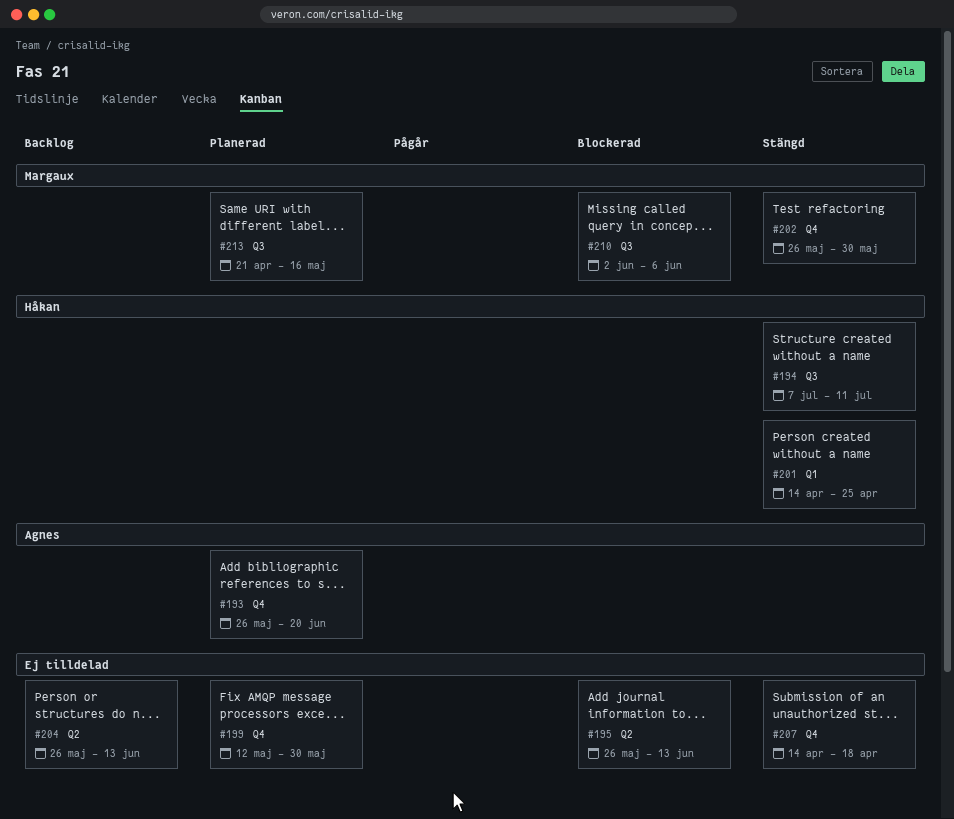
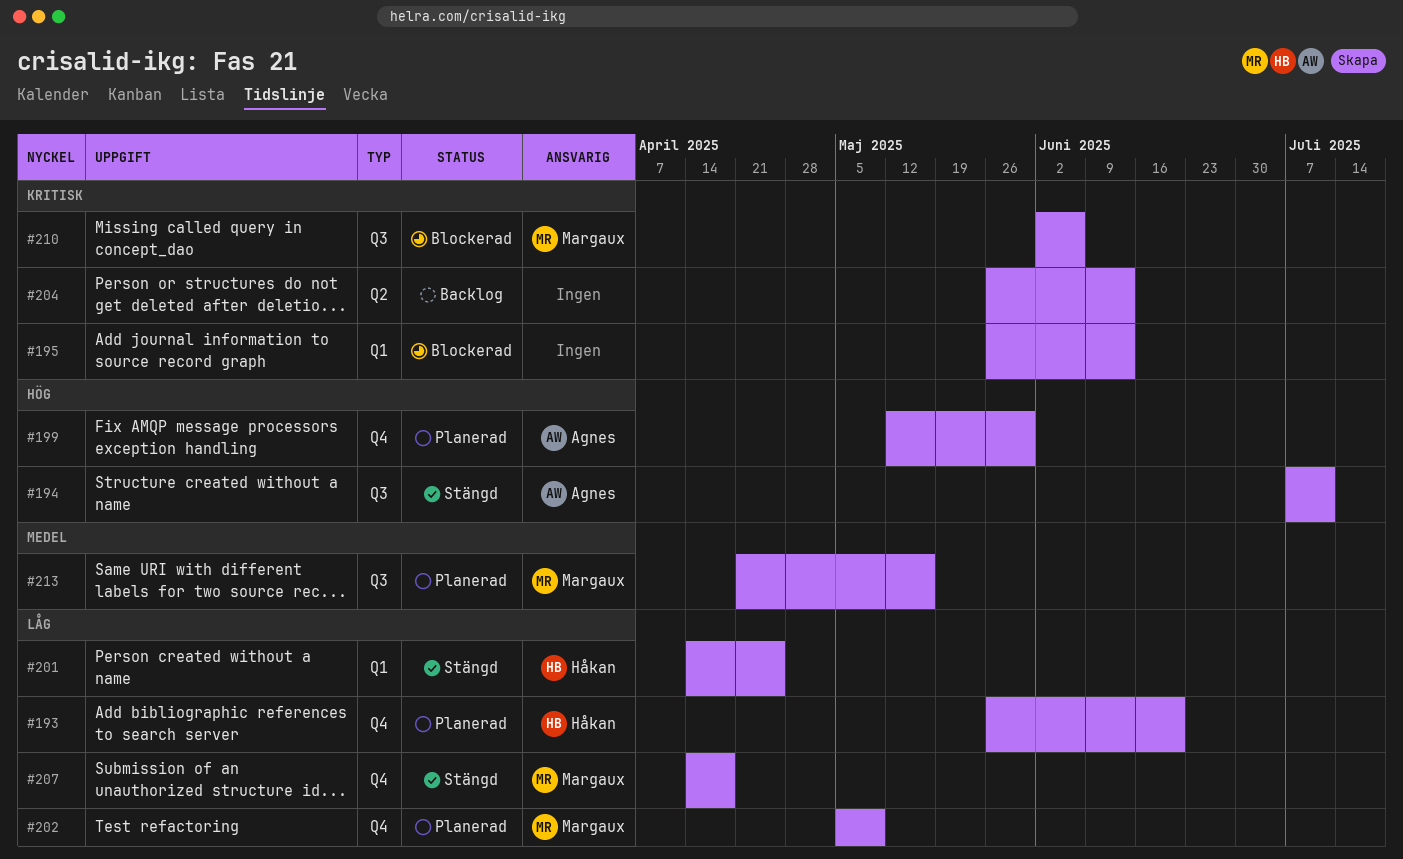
#193, owner: Agnes -> Håkan
#194, owner: Håkan -> Agnes
#195, label: Q2 -> Q1
#199, owner: none -> Agnes
#202, status: Stängd -> Planerad
#202, start: May 26 -> May 5
#202, due: May 30 -> May 9
#207, owner: none -> Margaux

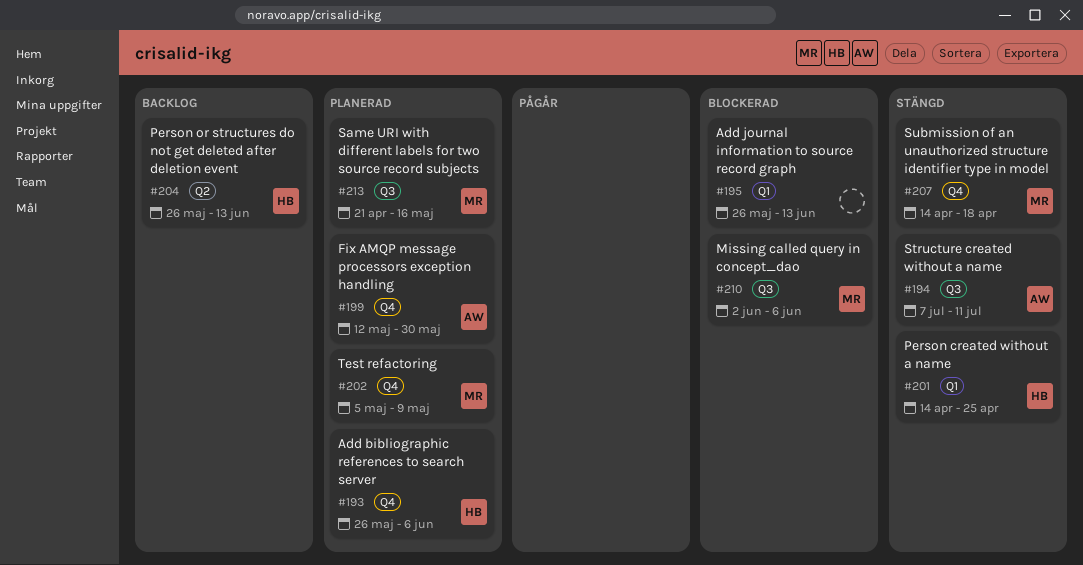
#193, due: Jun 20 -> Jun 6
#204, owner: none -> Håkan

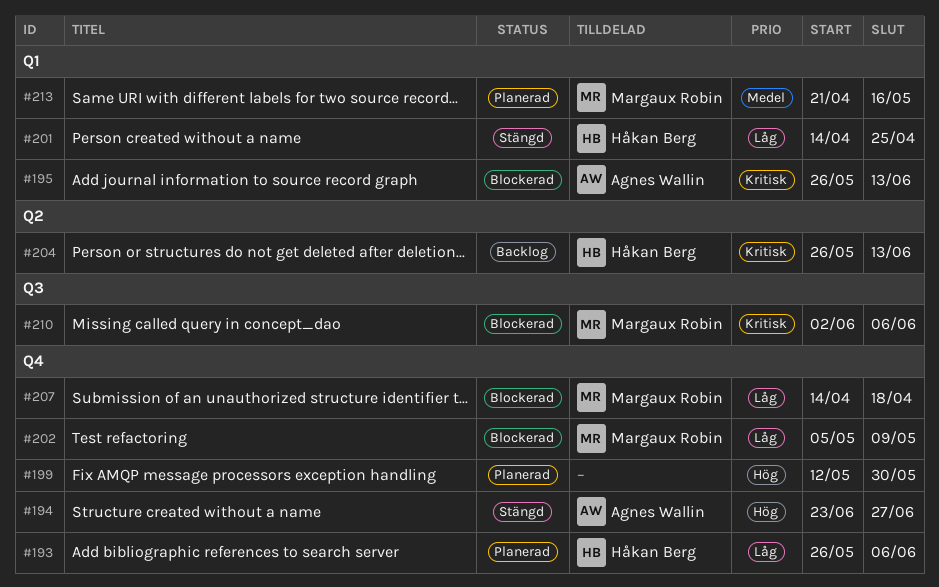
#194, label: Q3 -> Q4
#194, start: Jul 7 -> Jun 23
#194, due: Jul 11 -> Jun 27
#195, owner: none -> Agnes Wallin
#199, owner: Agnes Wallin -> none
#202, status: Planerad -> Blockerad
#207, status: Stängd -> Blockerad
#213, label: Q3 -> Q1

